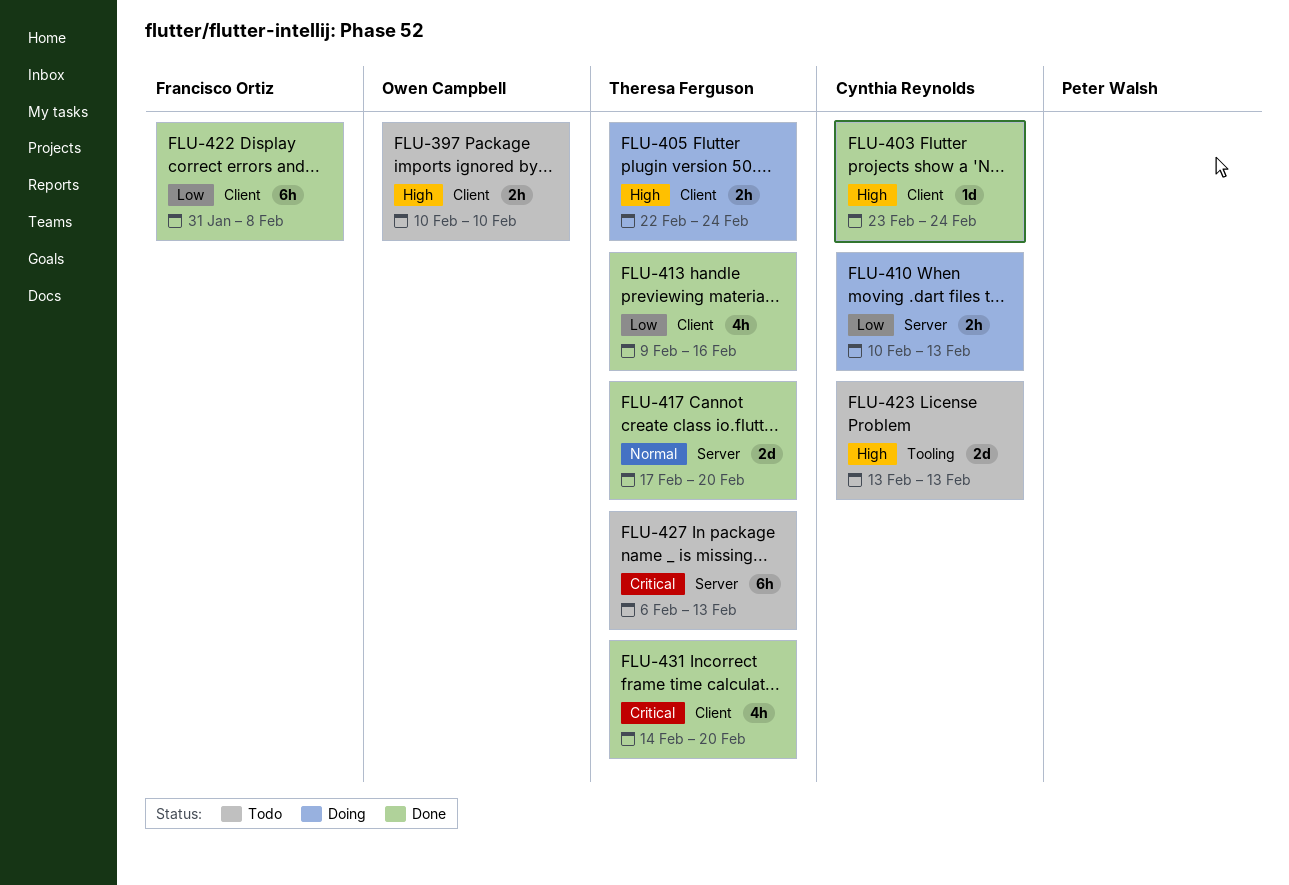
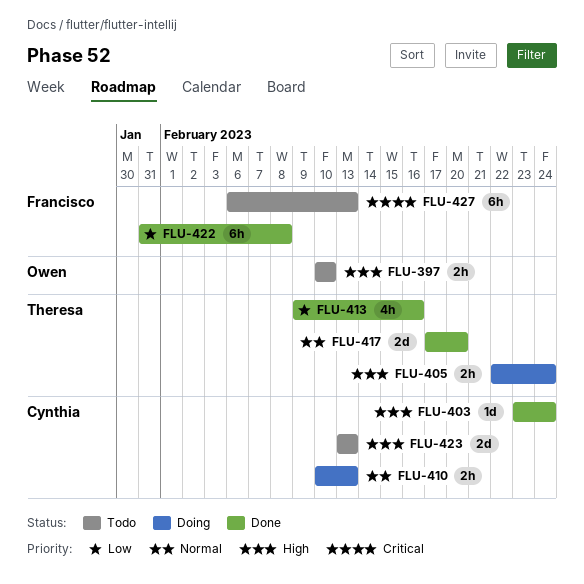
FLU-410, priority: Low -> Normal
FLU-427, owner: Theresa Ferguson -> Francisco Ortiz
FLU-431: present -> none

